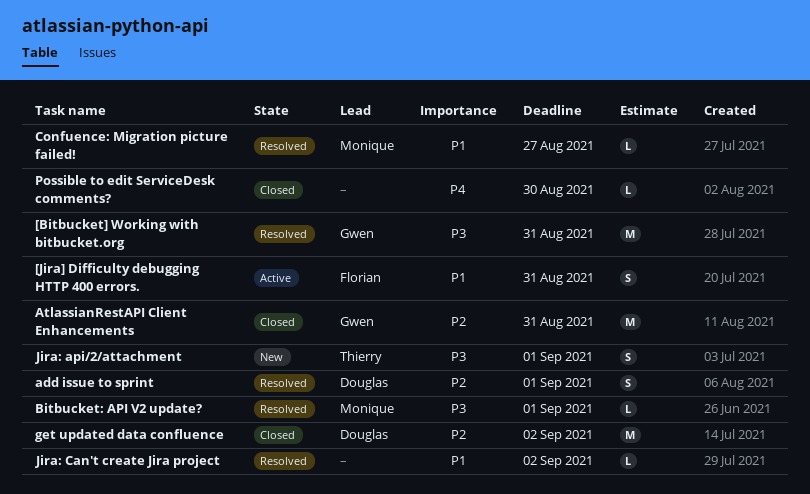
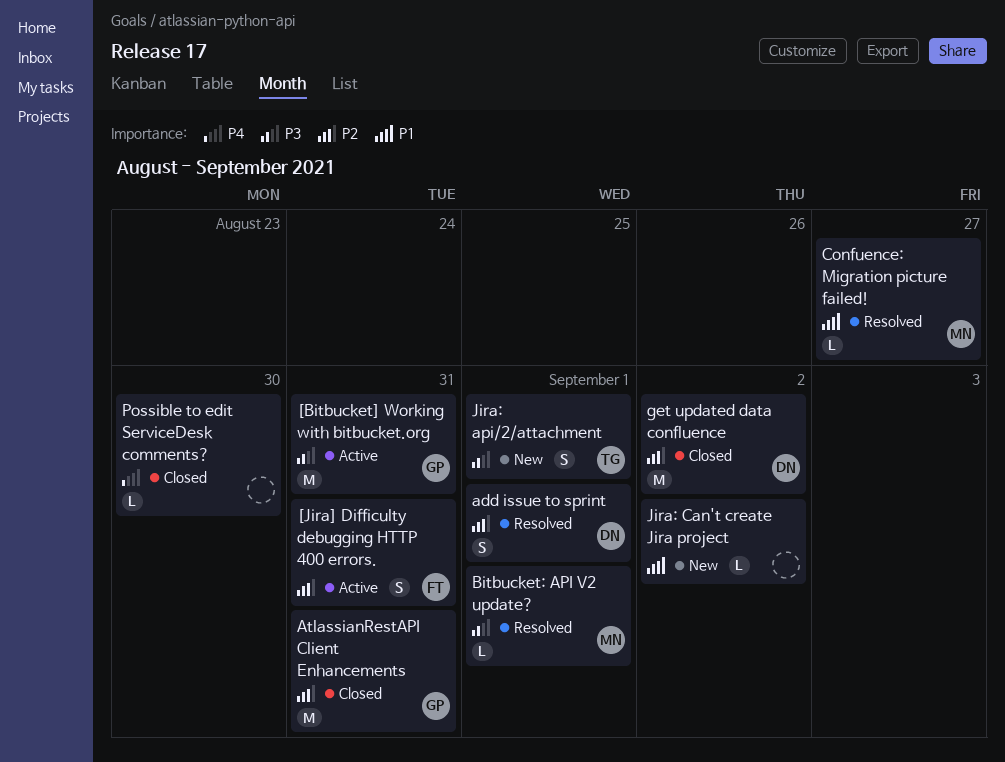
[Bitbucket] Working with bitbucket.org, status: Resolved -> Active
[Jira] Difficulty debugging HTTP 400 errors., priority: P1 -> P2
Jira: Can't create Jira project, status: Resolved -> New

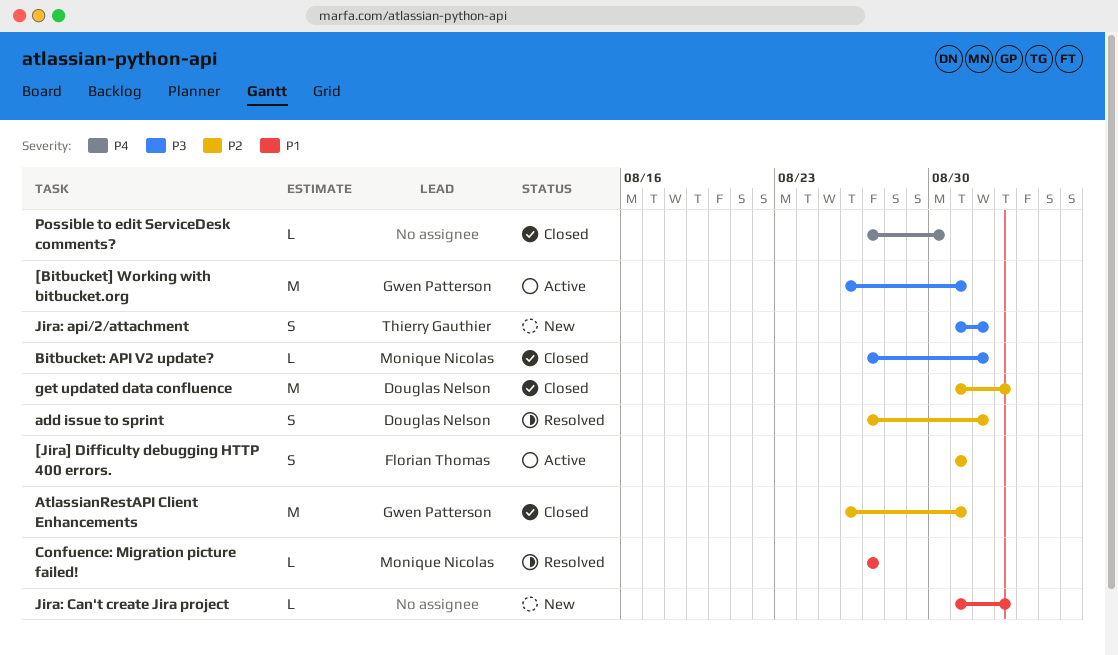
Bitbucket: API V2 update?, status: Resolved -> Closed

